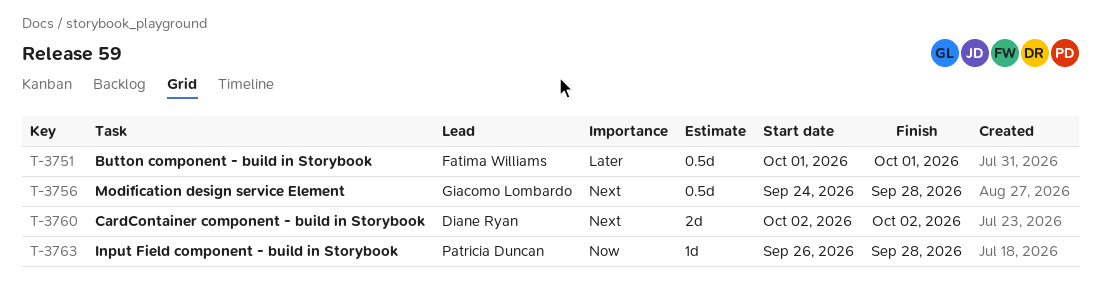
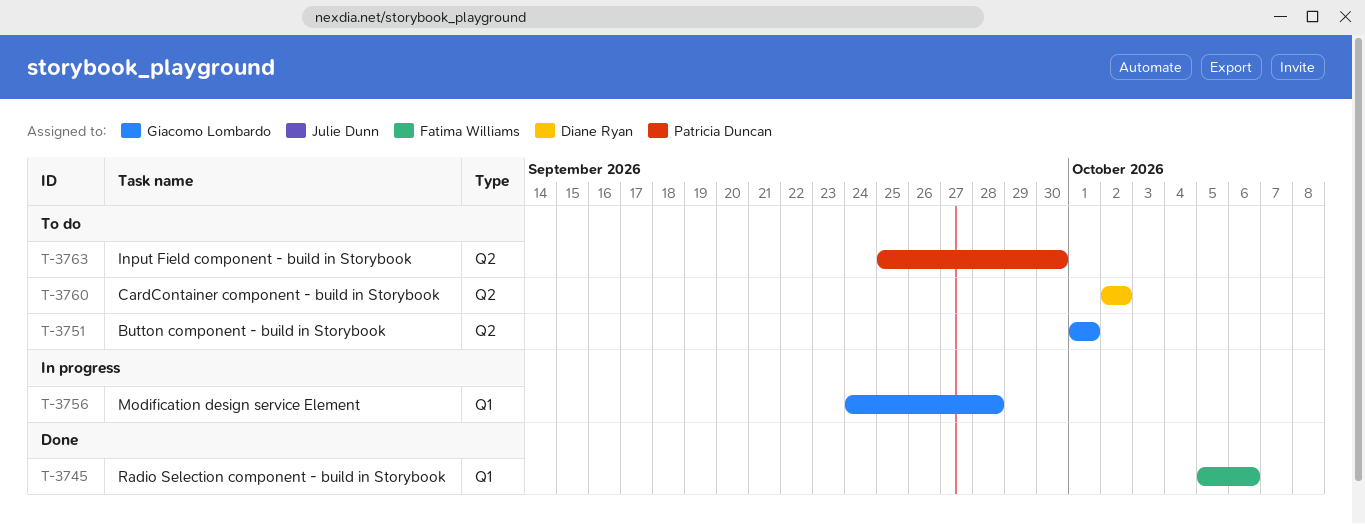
T-3745: none -> present
T-3751, owner: Fatima Williams -> Giacomo Lombardo
T-3763, start: Sep 26 -> Sep 25
T-3763, due: Sep 28 -> Sep 30

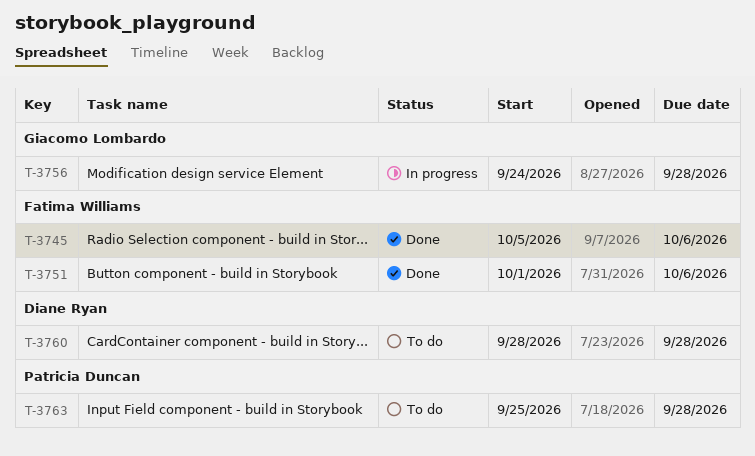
T-3751, status: To do -> Done
T-3751, owner: Giacomo Lombardo -> Fatima Williams
T-3751, due: Oct 1 -> Oct 6
T-3760, start: Oct 2 -> Sep 28
T-3760, due: Oct 2 -> Sep 28
T-3763, due: Sep 30 -> Sep 28

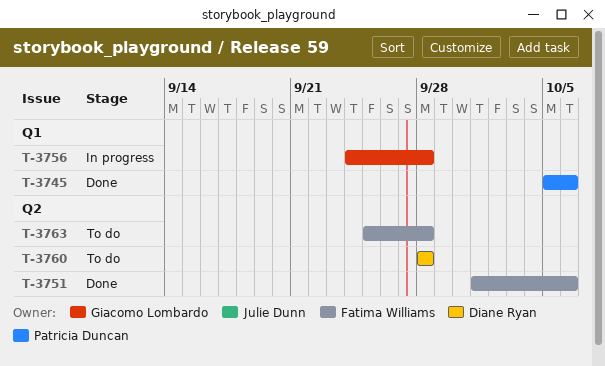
T-3745, owner: Fatima Williams -> Patricia Duncan
T-3763, owner: Patricia Duncan -> Fatima Williams

